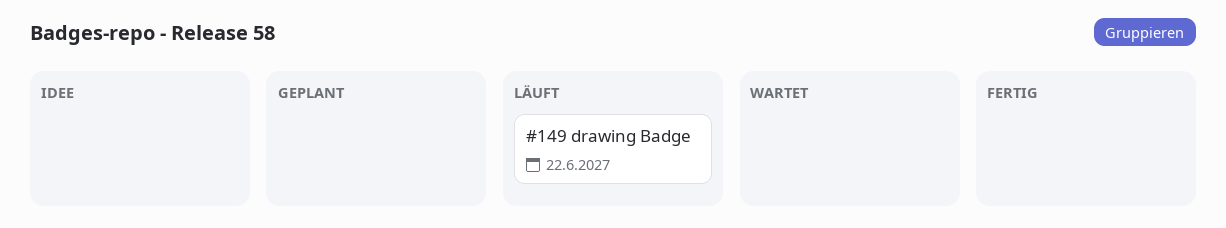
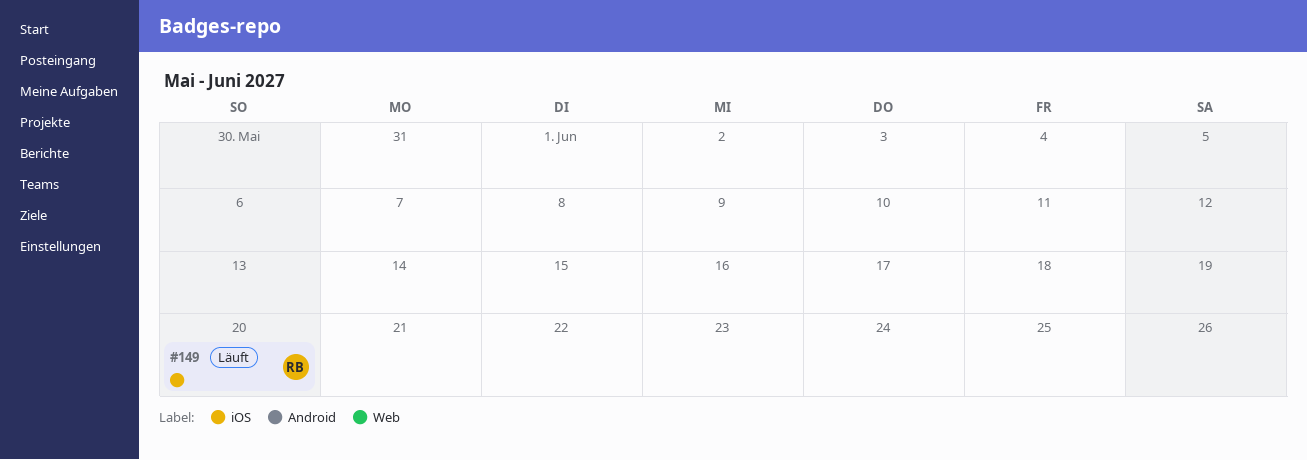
#149, due: Jun 22 -> Jun 20

